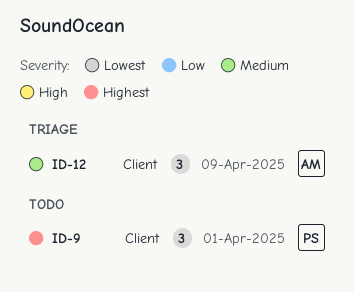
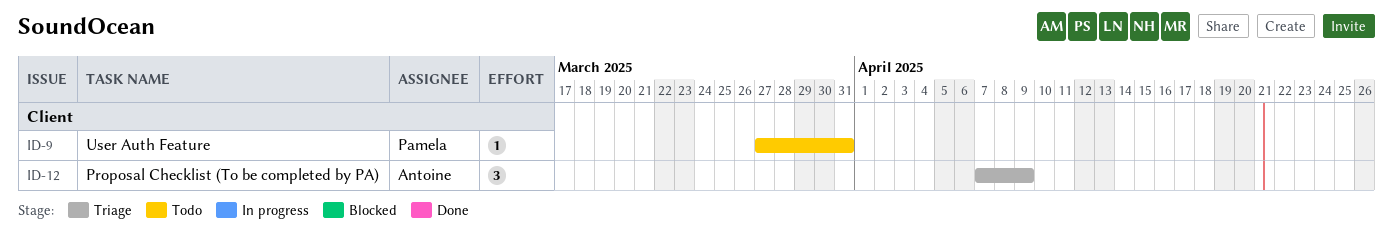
ID-9, estimate: 3 -> 1
ID-9, due: Apr 1 -> Mar 31

